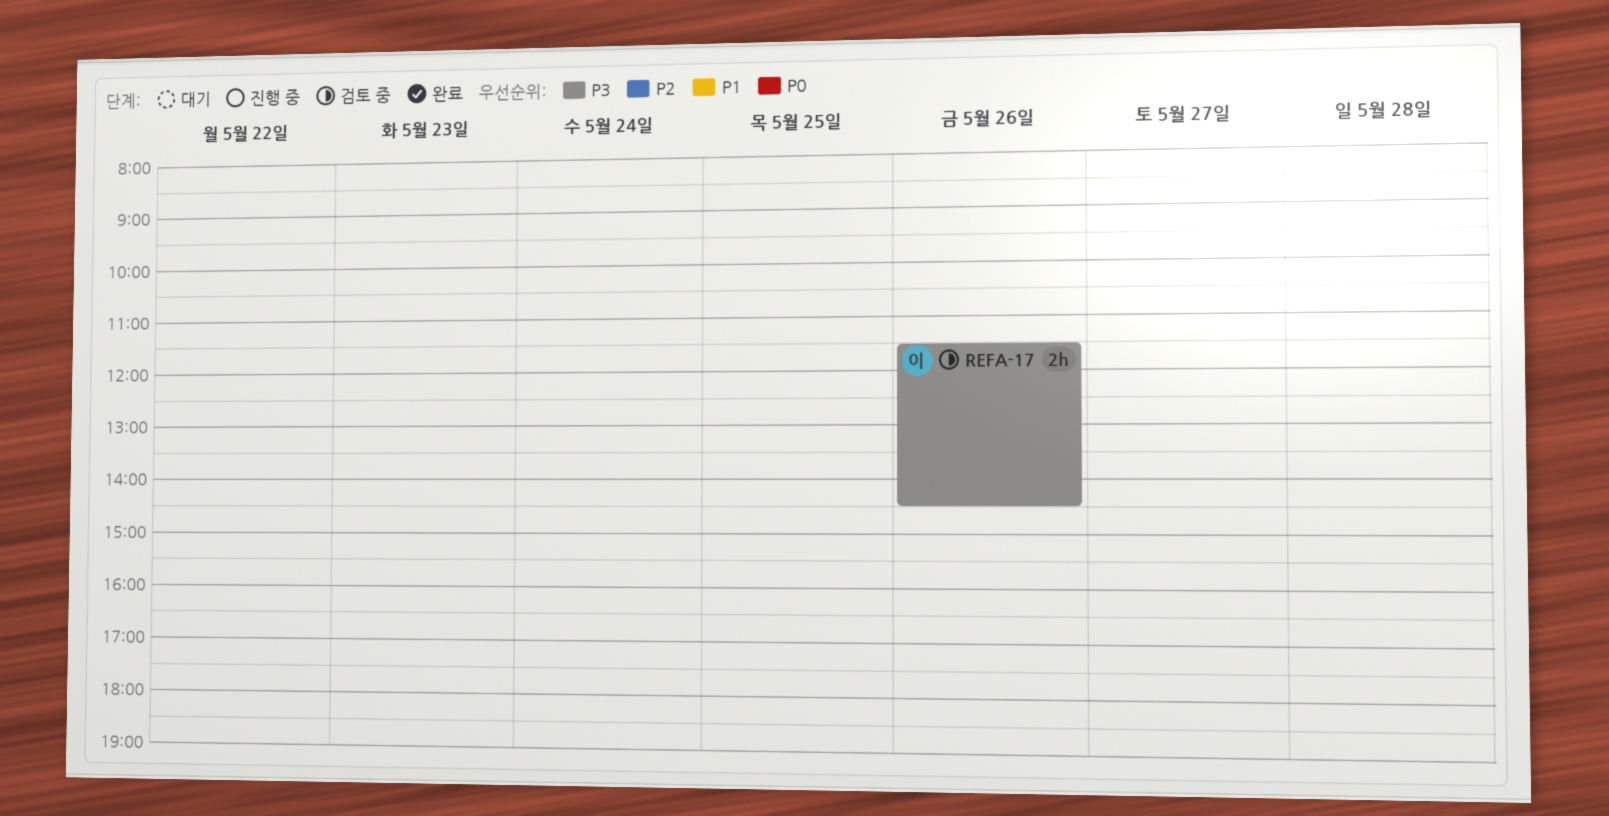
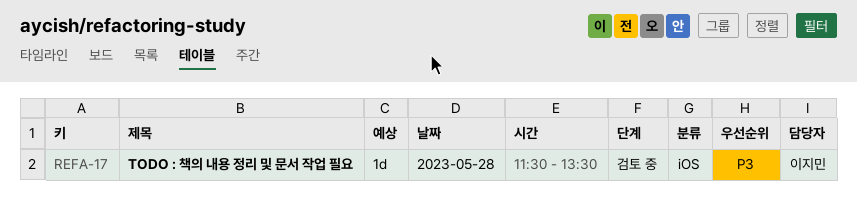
REFA-17, estimate: 2h -> 1d
REFA-17, day: May 26 -> May 28
REFA-17, ends: 14:30 -> 13:30

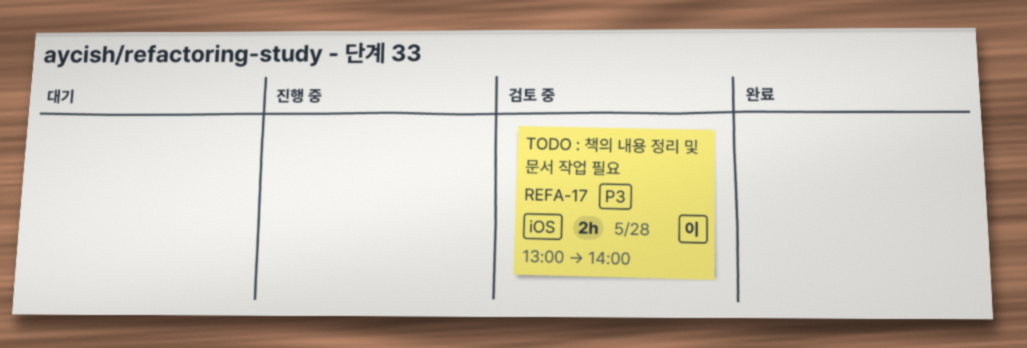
REFA-17, estimate: 1d -> 2h
REFA-17, begins: 11:30 -> 13:00
REFA-17, ends: 13:30 -> 14:00

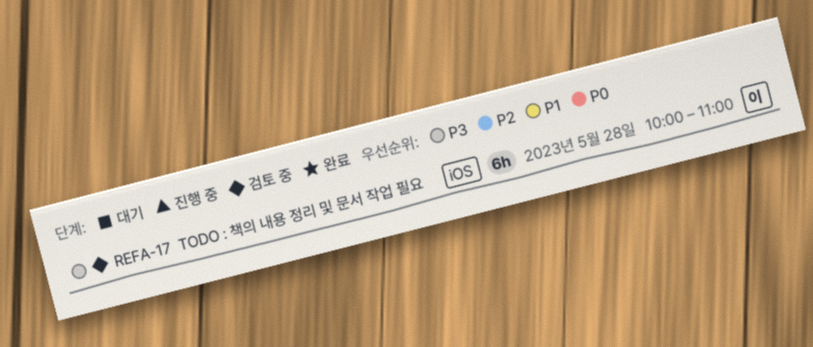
REFA-17, estimate: 2h -> 6h
REFA-17, begins: 13:00 -> 10:00
REFA-17, ends: 14:00 -> 11:00

